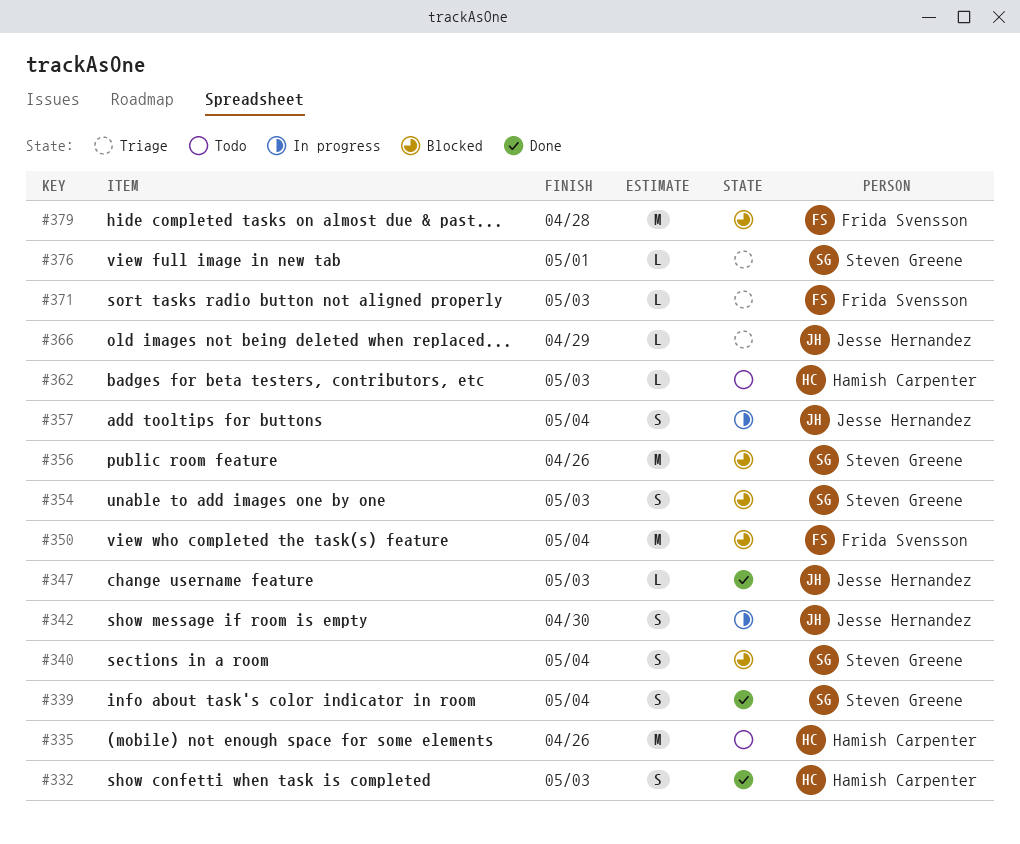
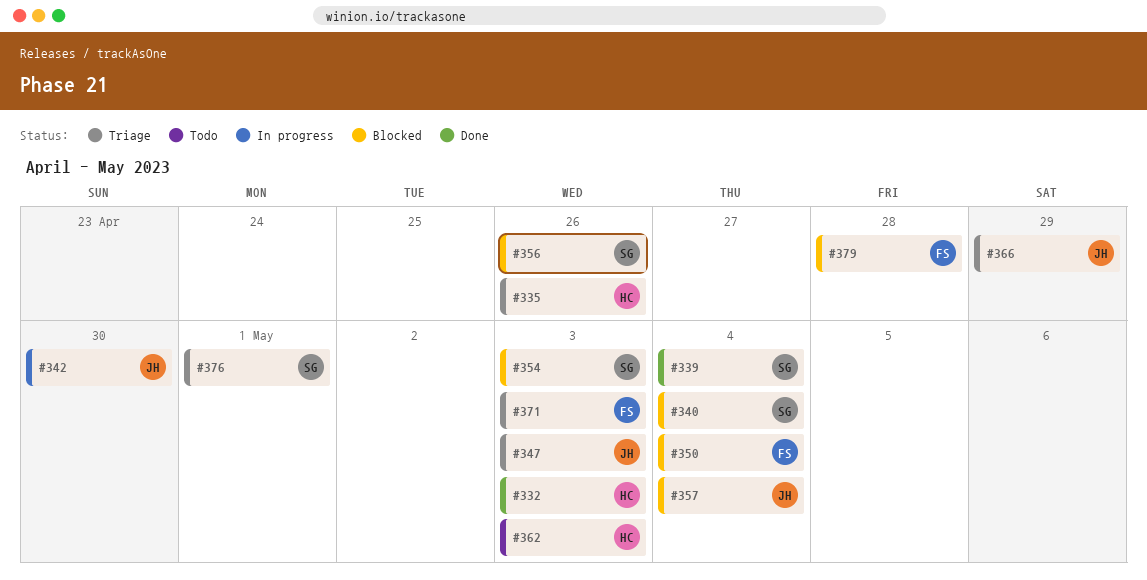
#335, status: Todo -> Triage
#347, status: Done -> Triage
#357, status: In progress -> Blocked

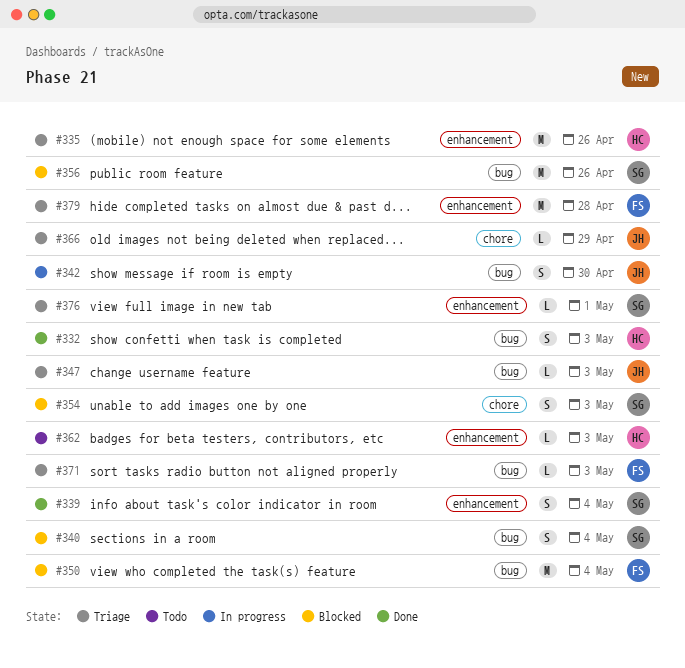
#357: present -> none
#379, status: Blocked -> Triage

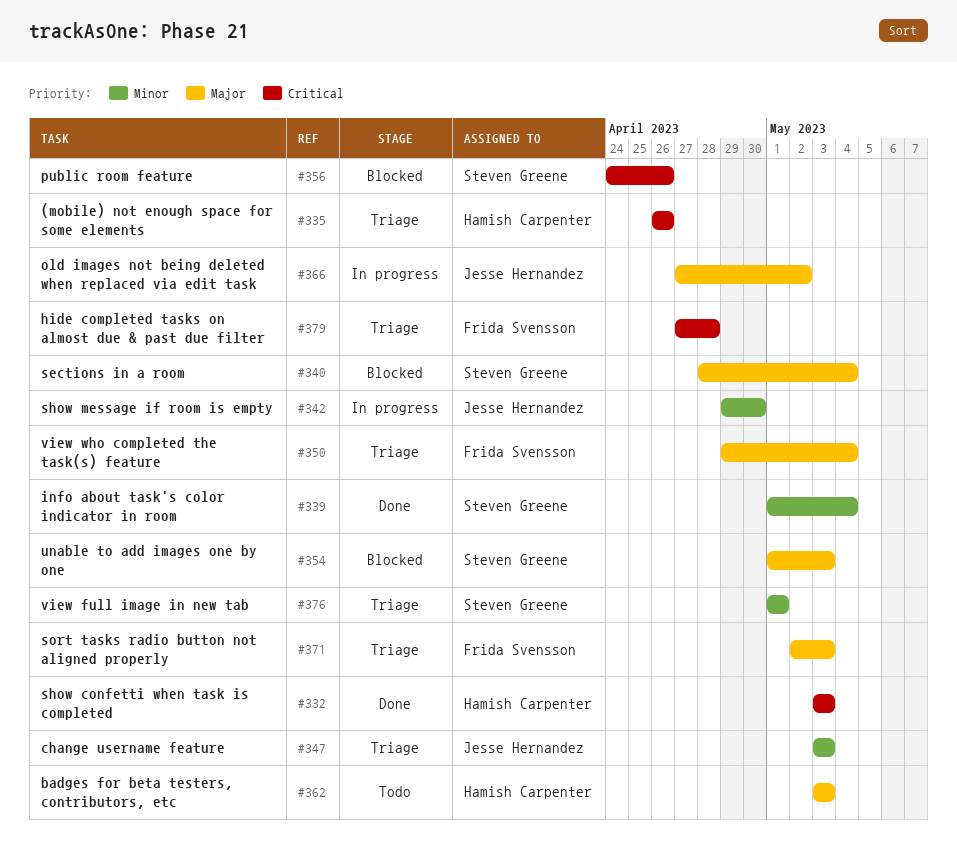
#350, status: Blocked -> Triage
#366, status: Triage -> In progress
#366, due: Apr 29 -> May 2

